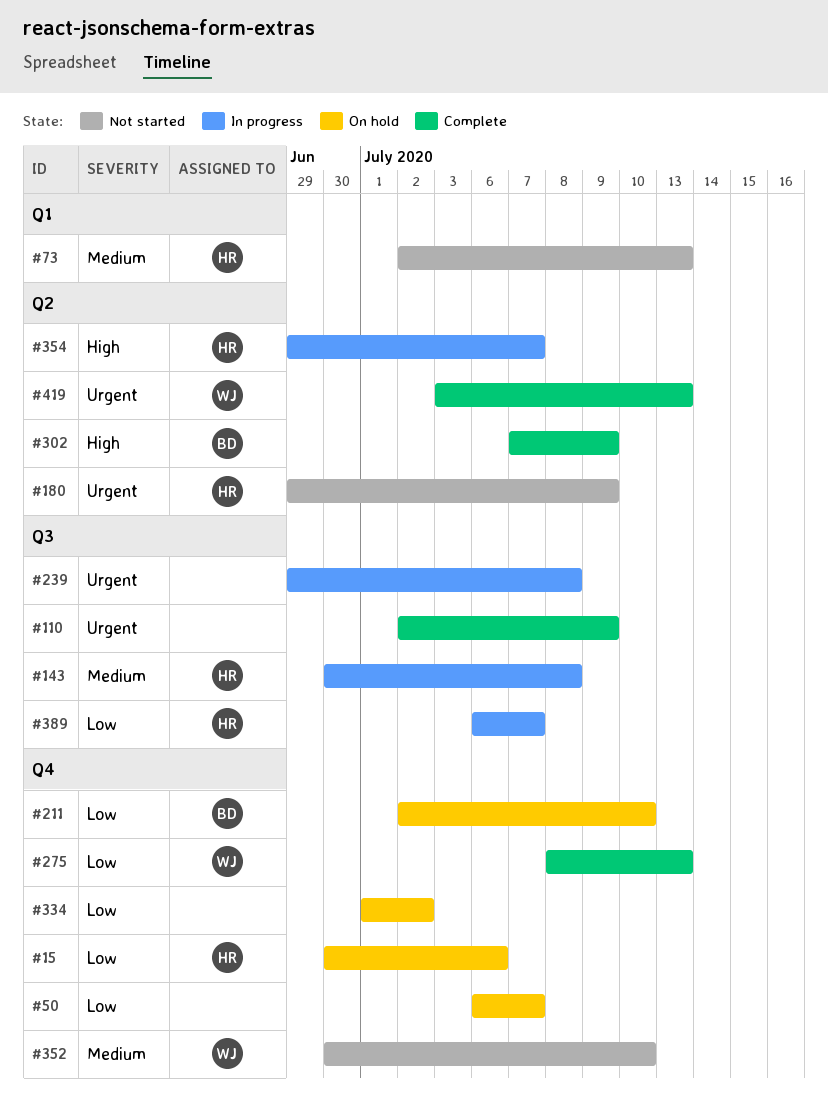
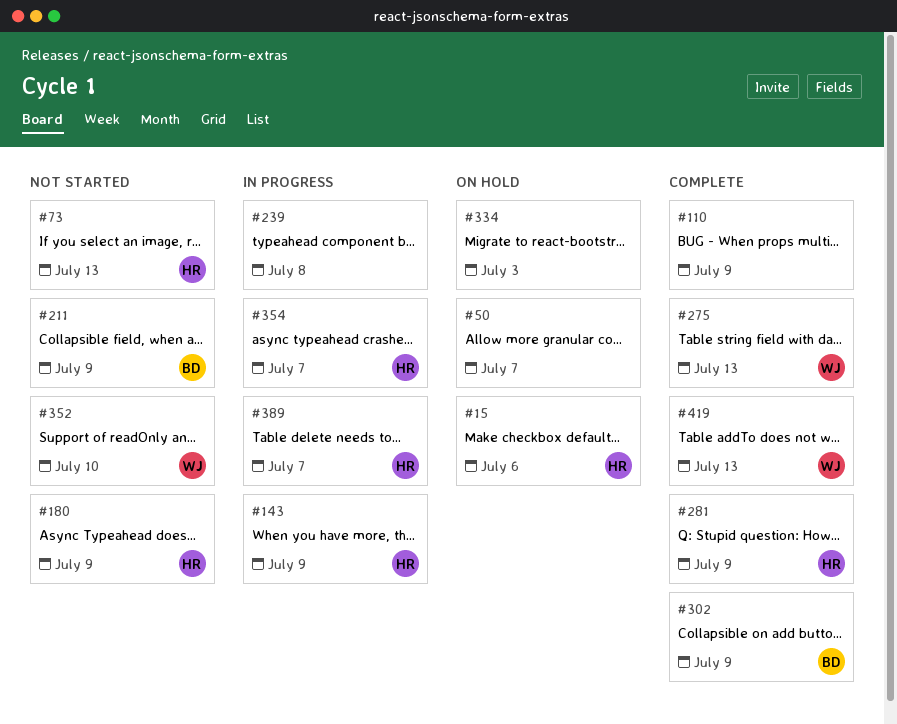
#143, due: Jul 8 -> Jul 9
#211, status: On hold -> Not started
#211, due: Jul 10 -> Jul 9
#281: none -> present
#334, due: Jul 2 -> Jul 3

